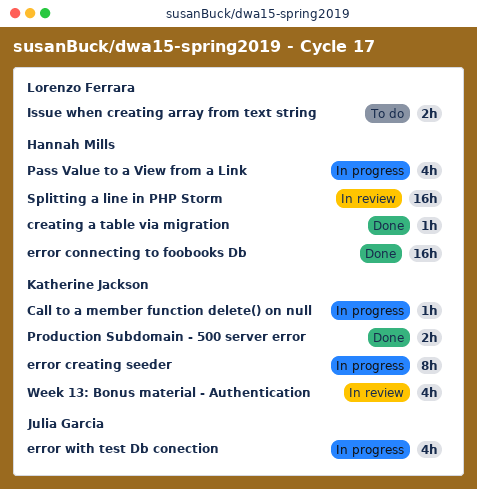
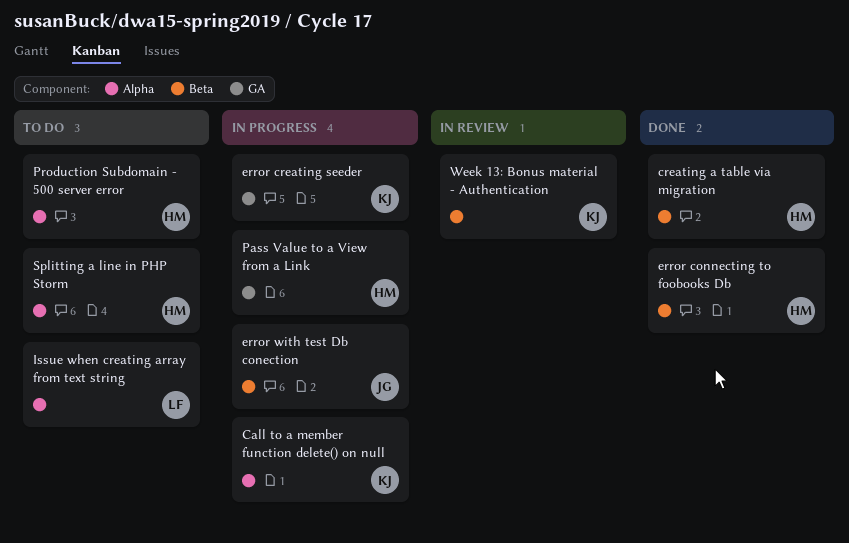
Production Subdomain - 500 server error, status: Done -> To do
Production Subdomain - 500 server error, owner: Katherine Jackson -> Hannah Mills
Splitting a line in PHP Storm, status: In review -> To do

